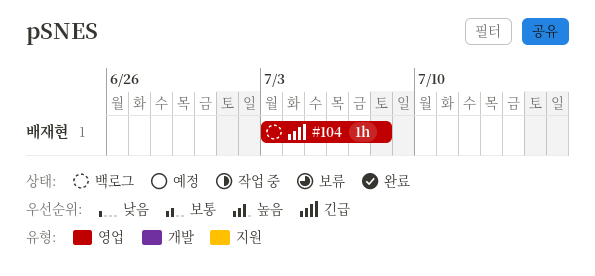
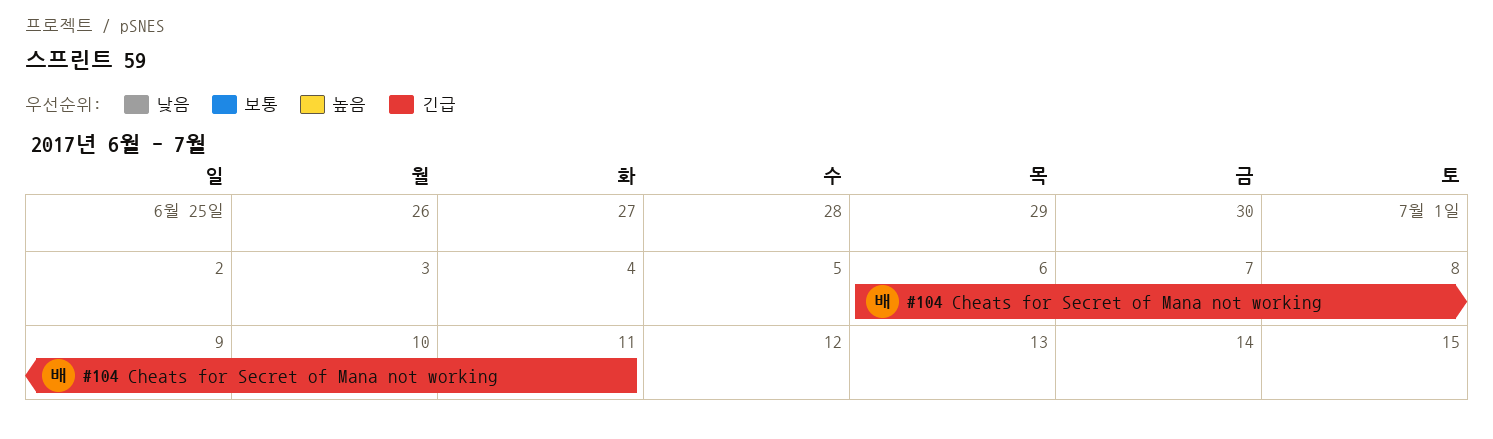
#104, start: Jul 3 -> Jul 6
#104, due: Jul 8 -> Jul 11

